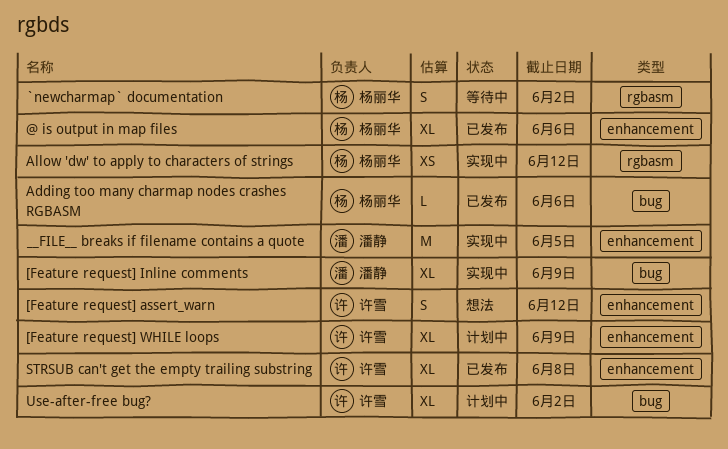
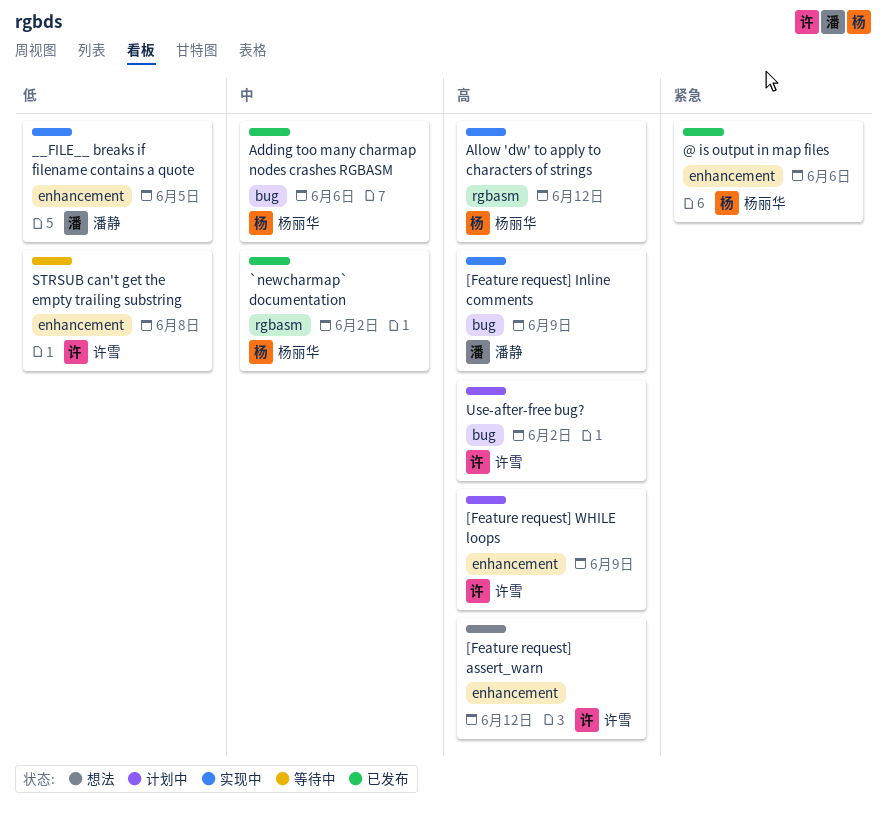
`newcharmap` documentation, status: 等待中 -> 已发布
STRSUB can't get the empty trailing substring, status: 已发布 -> 等待中

